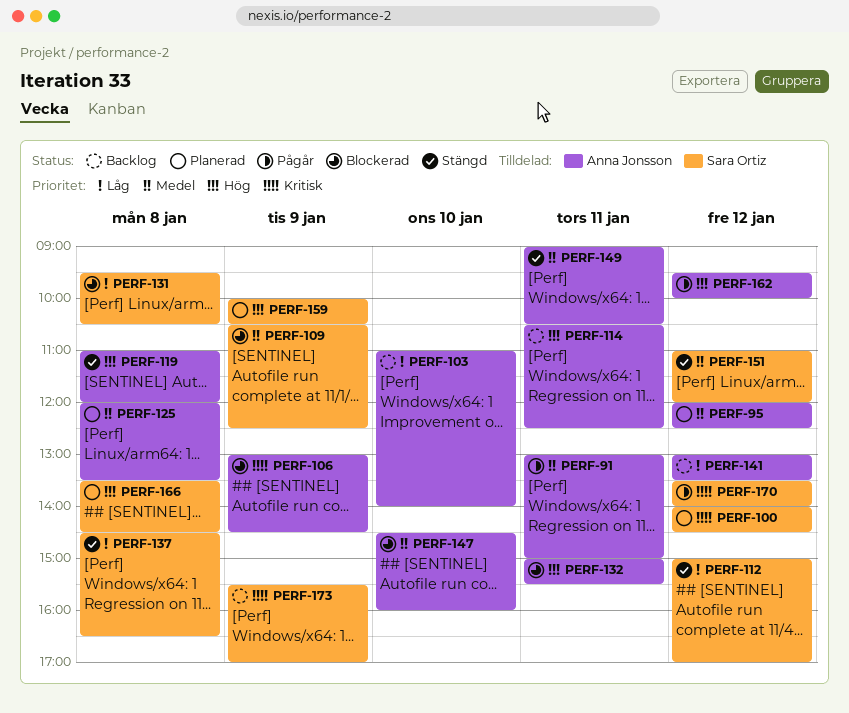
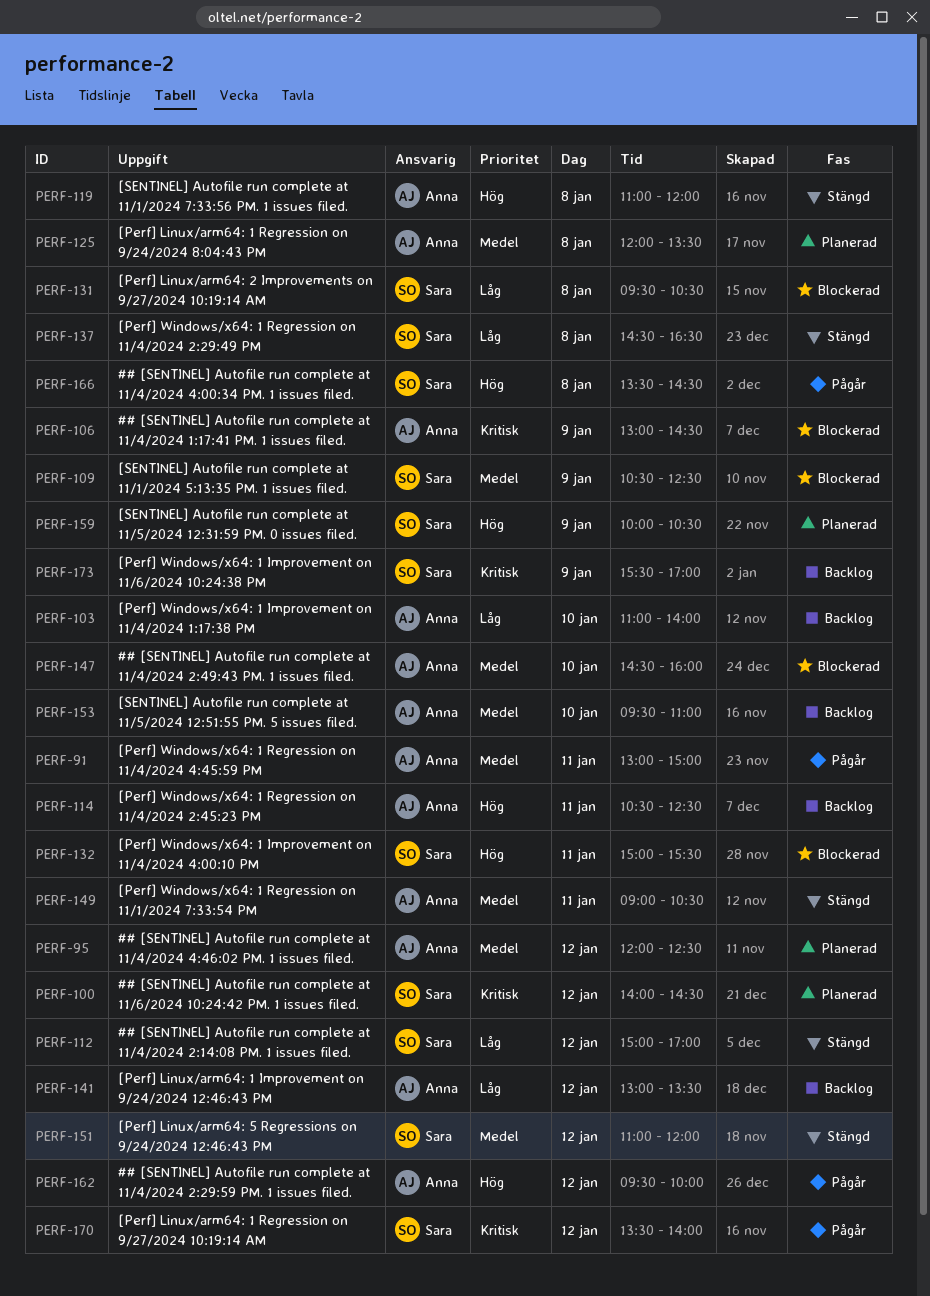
PERF-132, owner: Anna Jonsson -> Sara Ortiz
PERF-153: none -> present
PERF-166, status: Planerad -> Pågår

